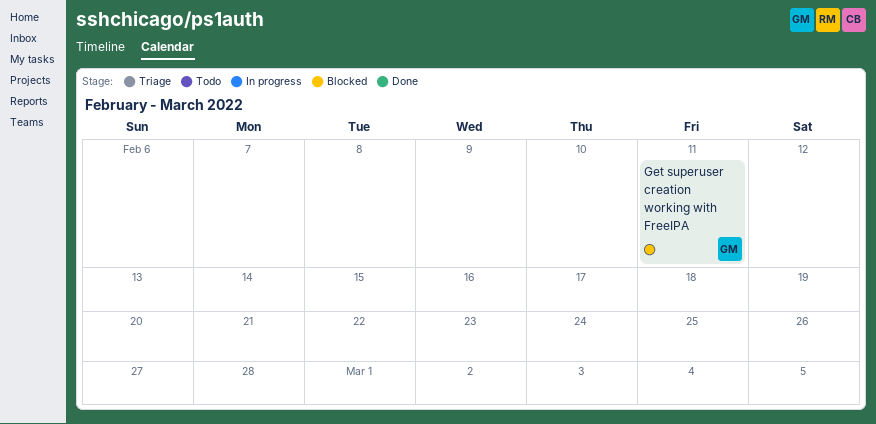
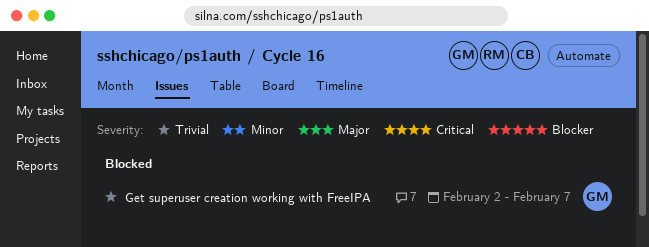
Get superuser creation working with FreeIPA, due: Feb 11 -> Feb 7

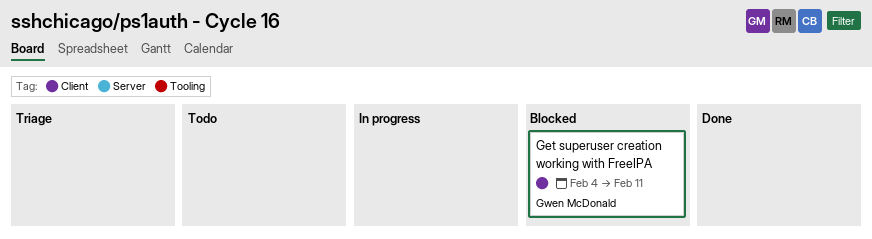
Get superuser creation working with FreeIPA, start: Feb 2 -> Feb 4
Get superuser creation working with FreeIPA, due: Feb 7 -> Feb 11

